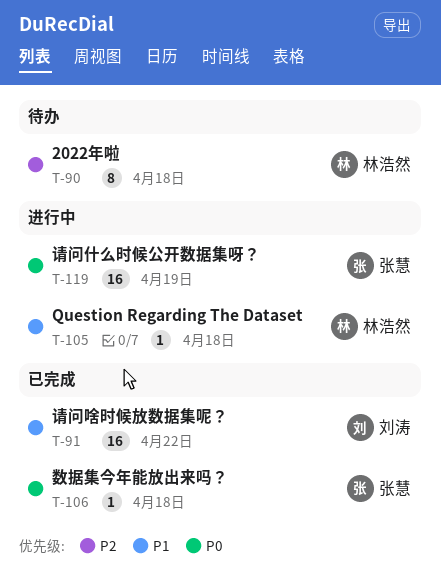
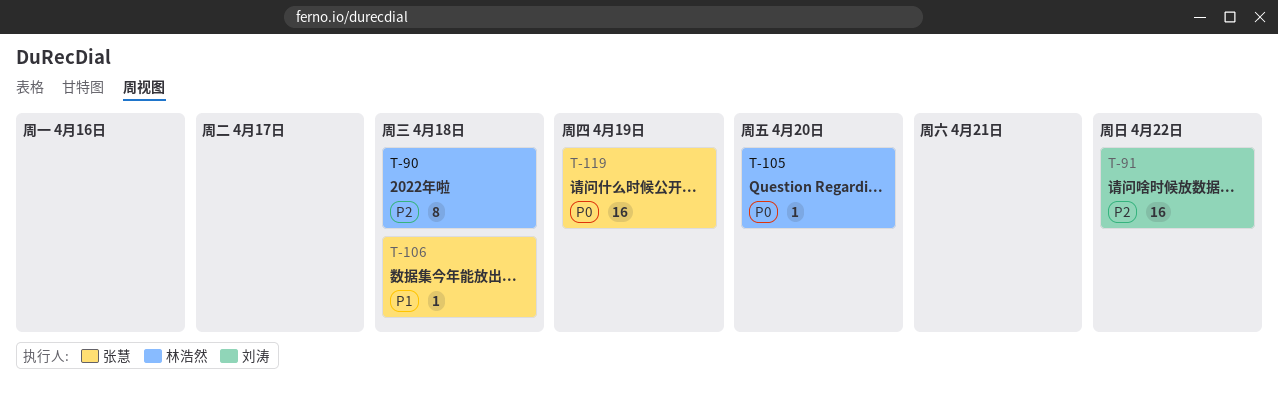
T-91, priority: P1 -> P2
T-105, priority: P1 -> P0
T-105, due: Apr 18 -> Apr 20
T-106, priority: P0 -> P1

